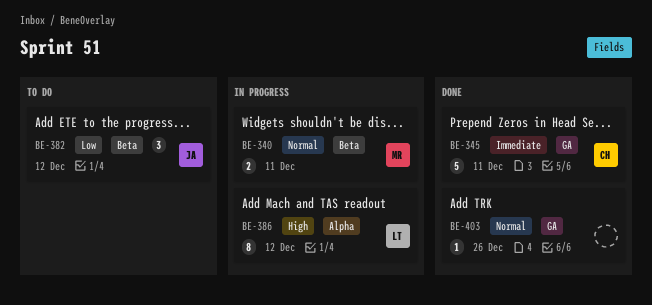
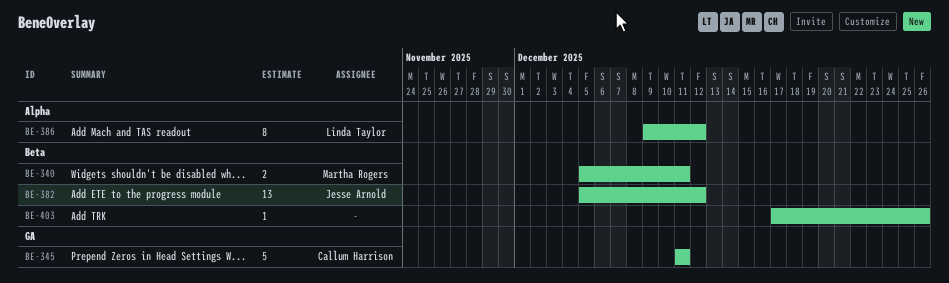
BE-382, estimate: 3 -> 13
BE-403, label: GA -> Beta

